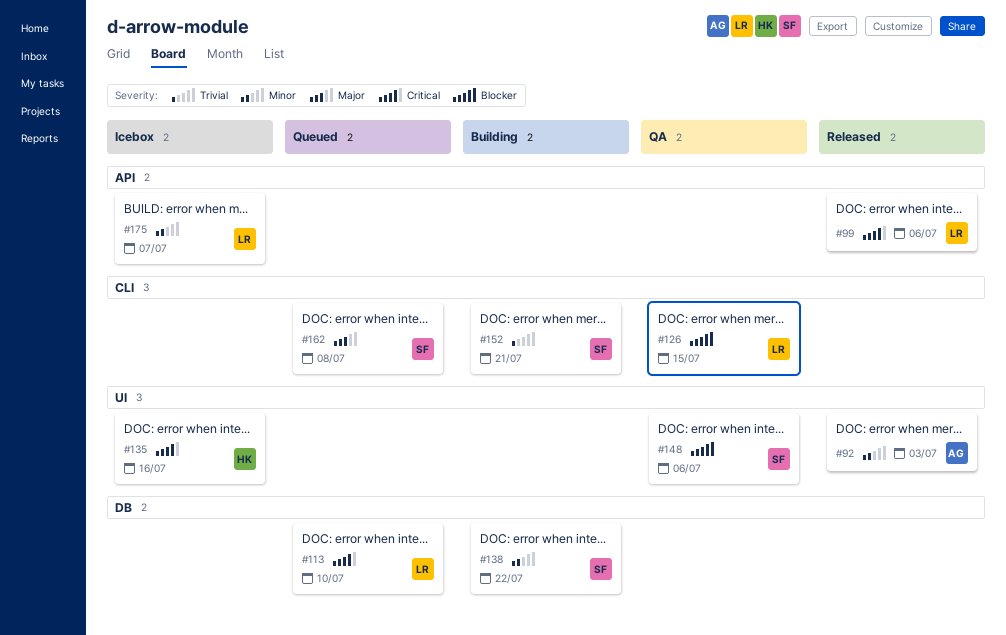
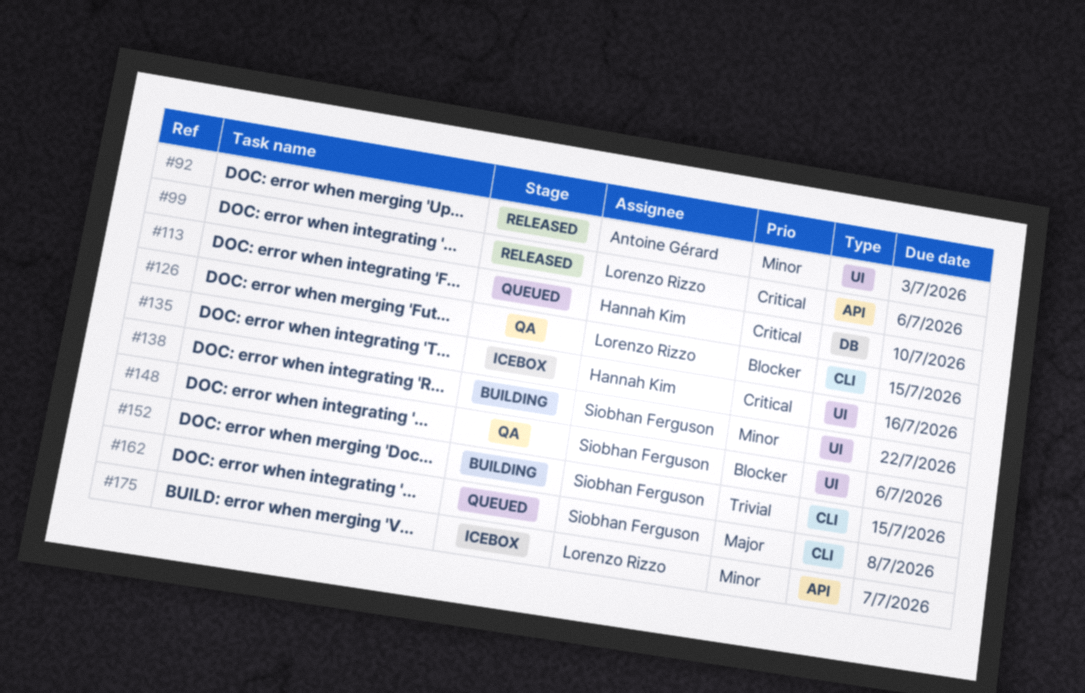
#113, owner: Lorenzo Rizzo -> Hannah Kim
#138, label: DB -> UI
#152, due: Jul 21 -> Jul 15

